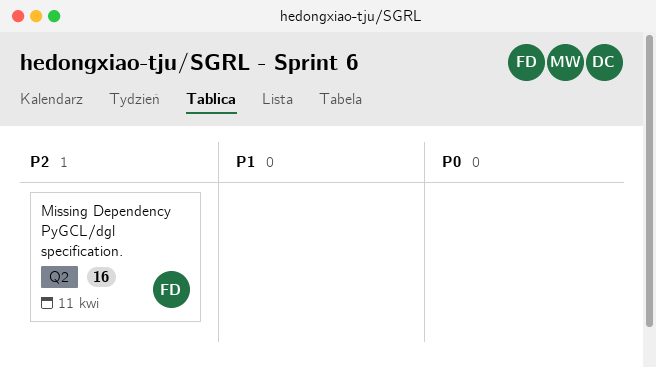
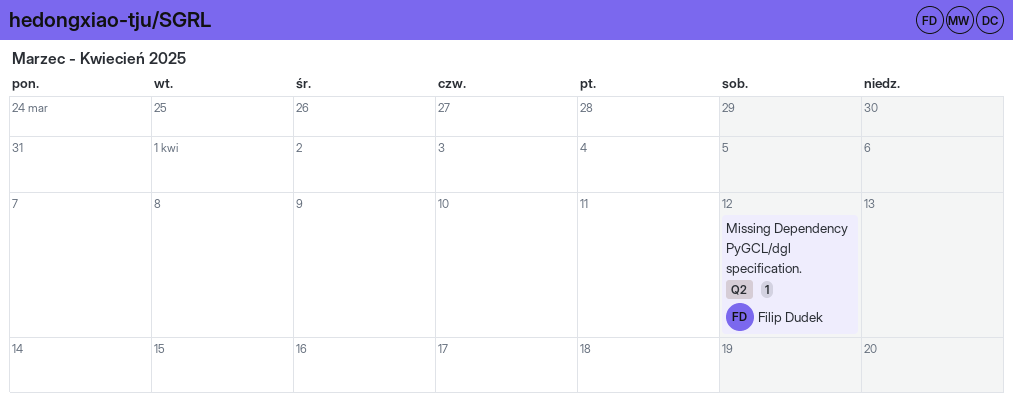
Missing Dependency PyGCL/dgl specification., estimate: 16 -> 1
Missing Dependency PyGCL/dgl specification., due: Apr 11 -> Apr 12

